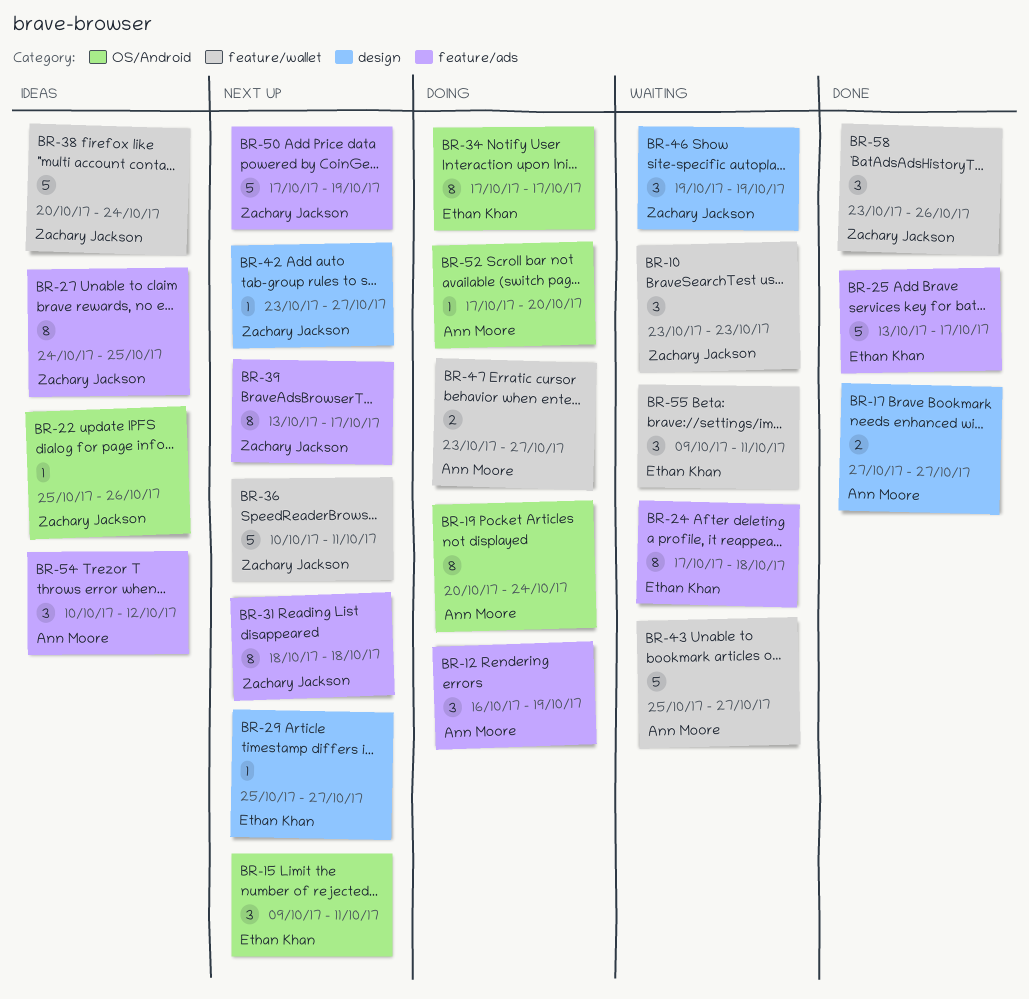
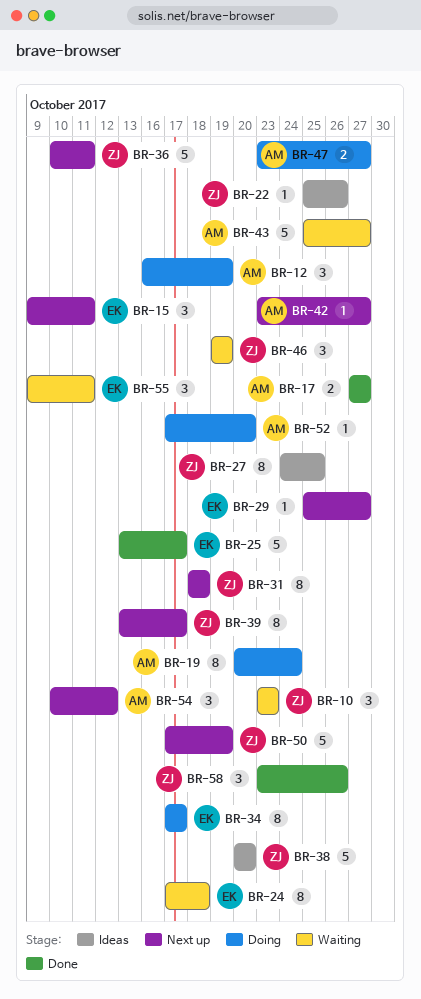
BR-38, due: Oct 24 -> Oct 20
BR-42, owner: Zachary Jackson -> Ann Moore
BR-54, status: Ideas -> Next up

